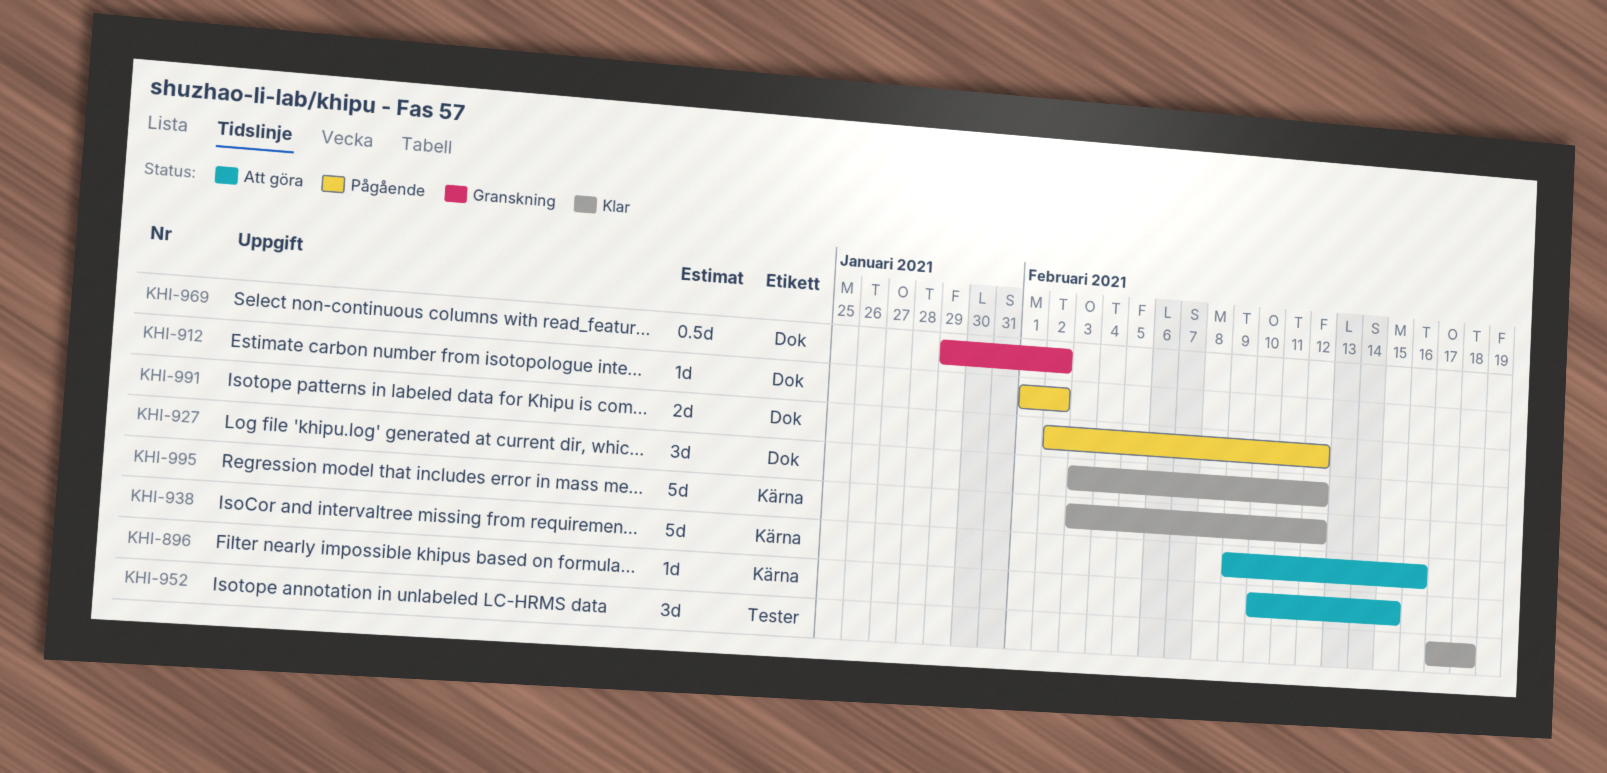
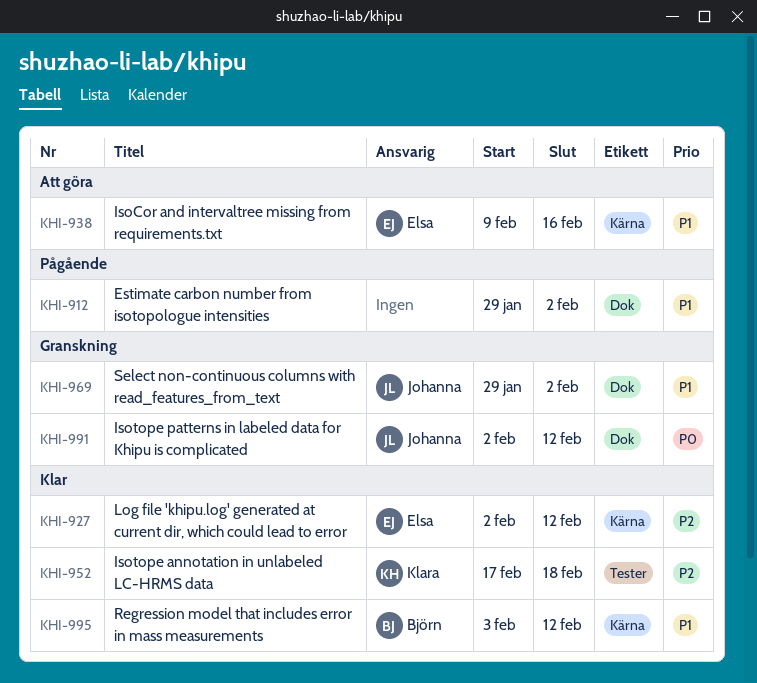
KHI-896: present -> none
KHI-912, start: Feb 1 -> Jan 29
KHI-927, label: Dok -> Kärna
KHI-927, start: Feb 3 -> Feb 2
KHI-991, status: Pågående -> Granskning

